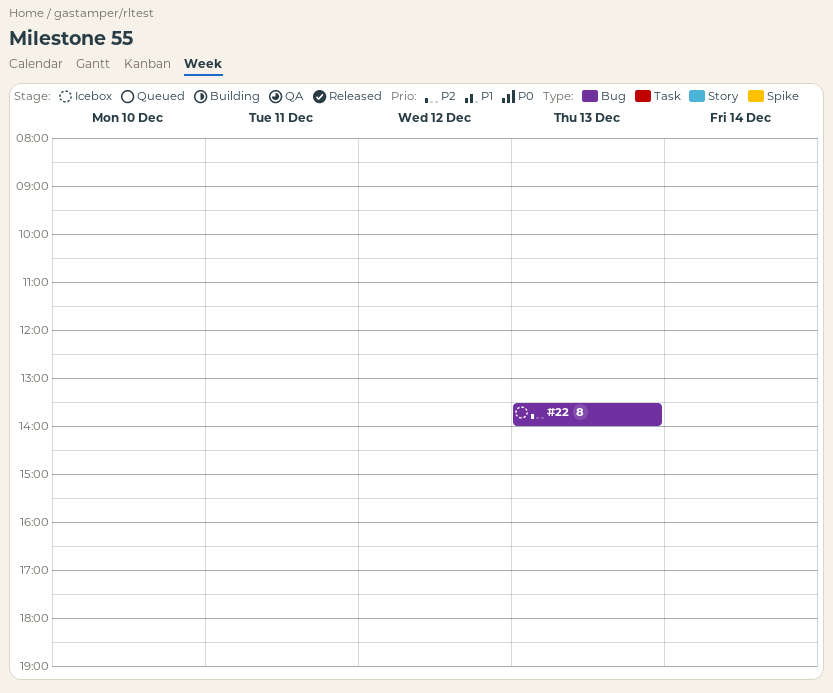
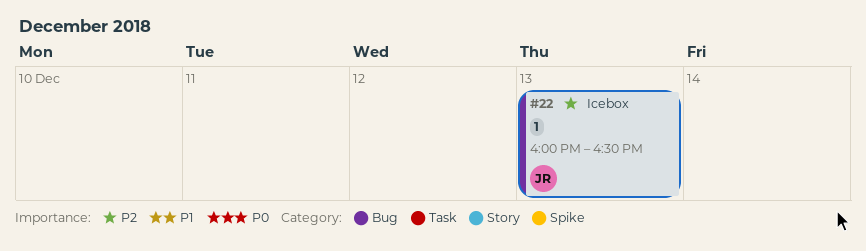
#22, estimate: 8 -> 1
#22, begins: 13:30 -> 16:00
#22, ends: 14:00 -> 16:30

